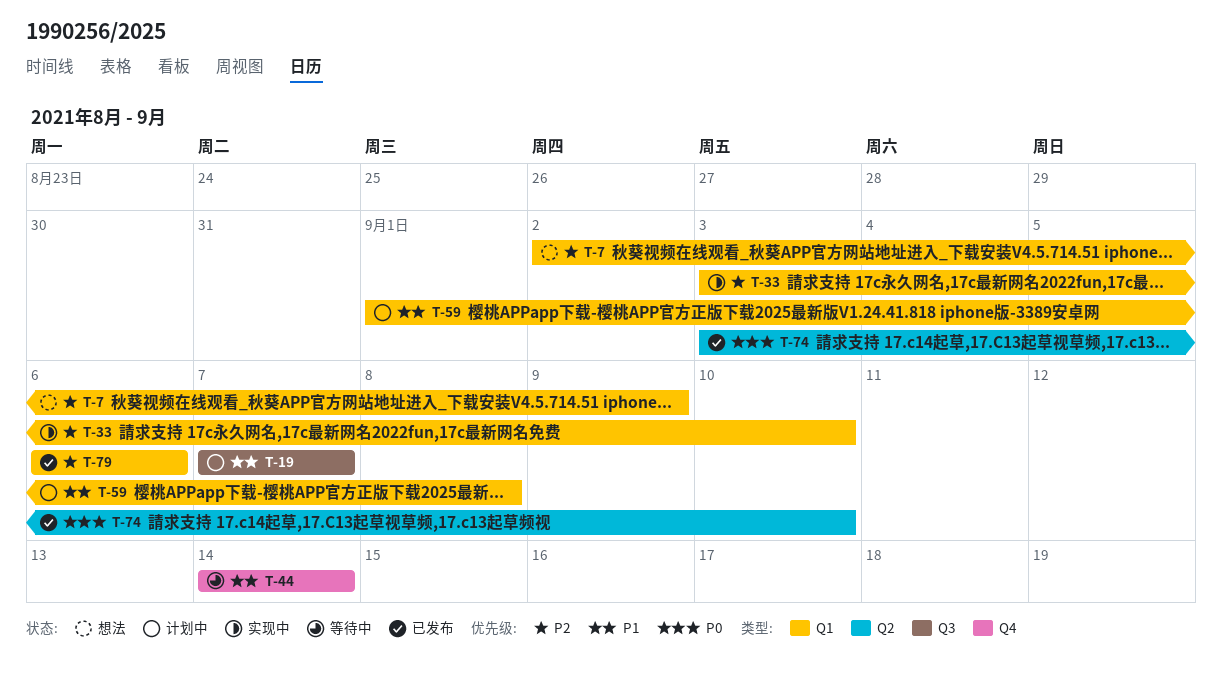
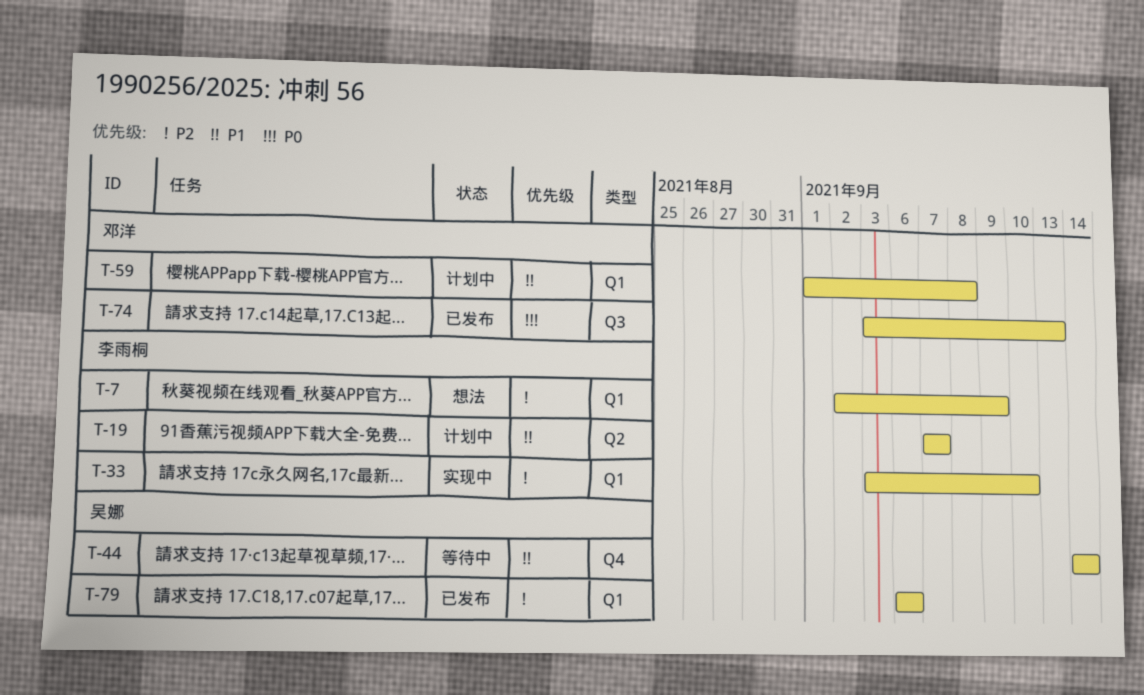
T-19, label: Q3 -> Q2
T-74, label: Q2 -> Q3
T-74, due: Sep 10 -> Sep 13

